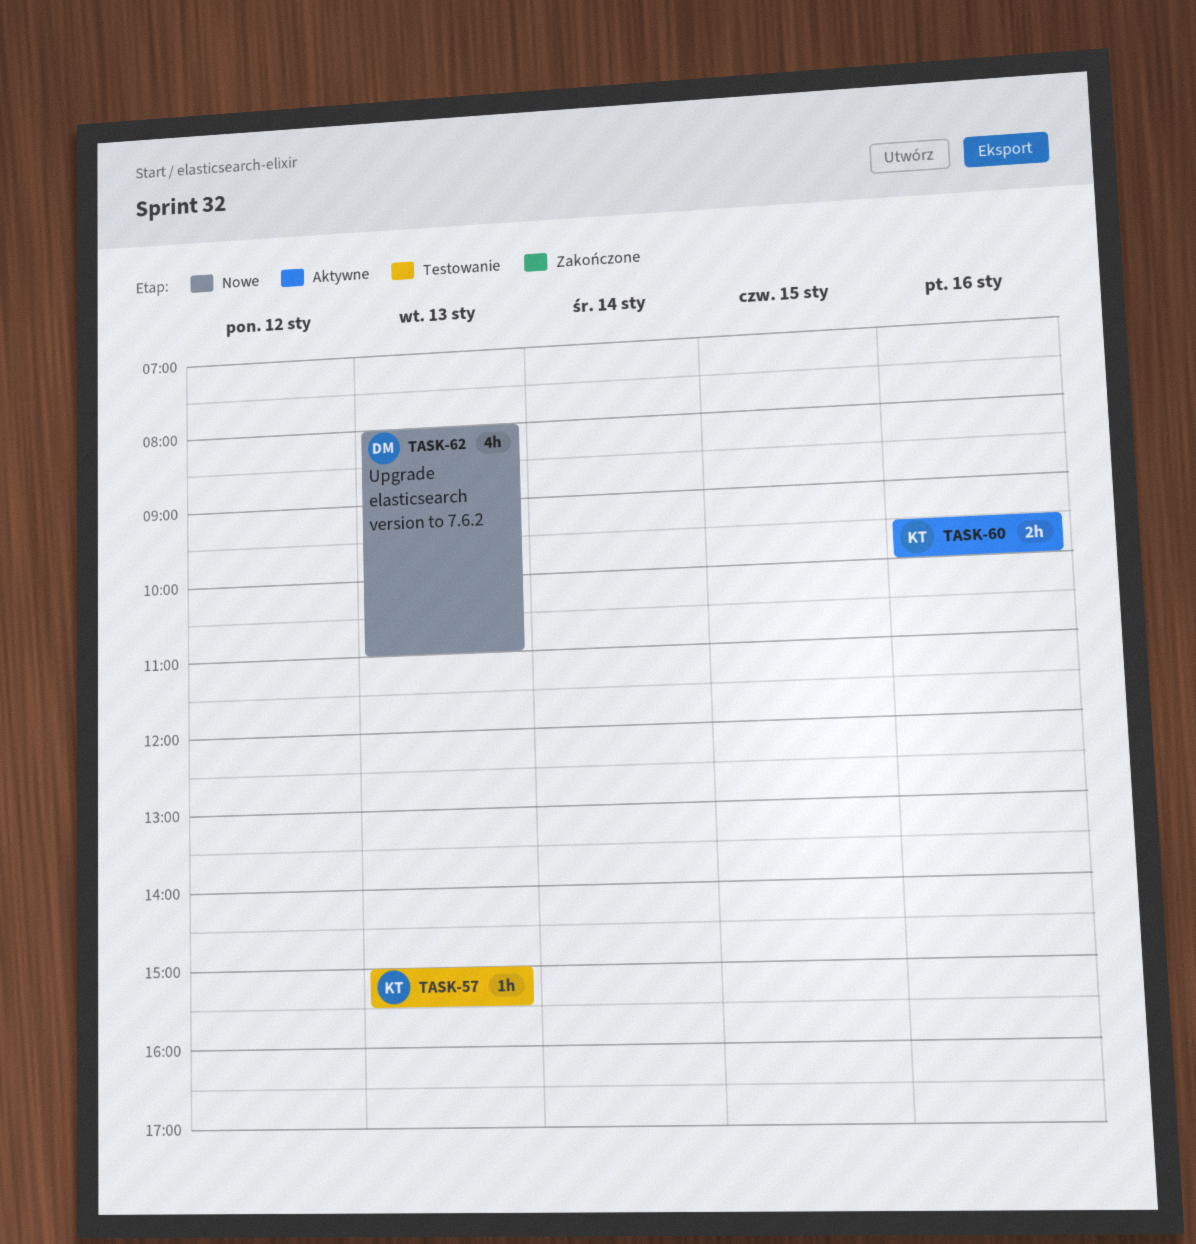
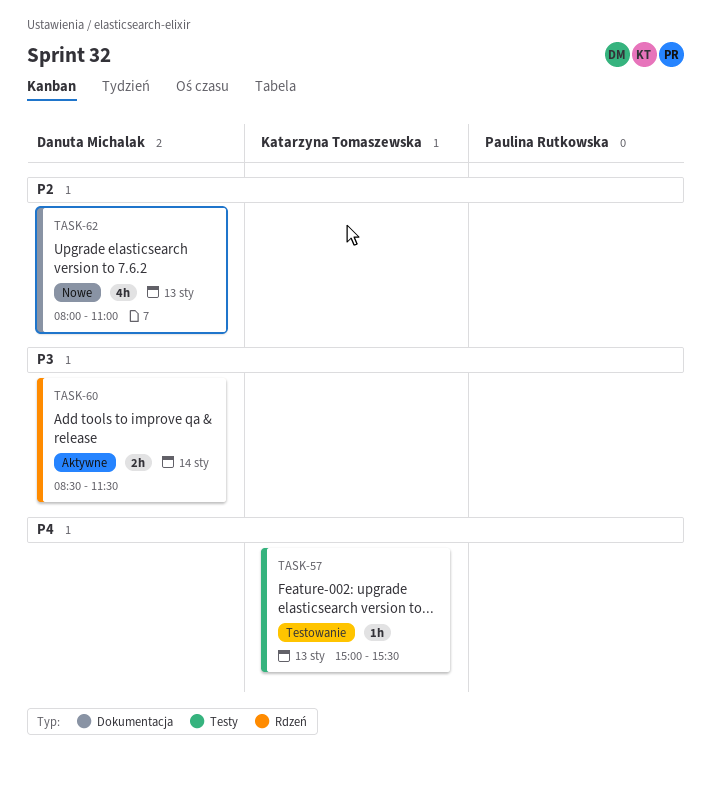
TASK-60, owner: Katarzyna Tomaszewska -> Danuta Michalak
TASK-60, day: Jan 16 -> Jan 14
TASK-60, begins: 09:30 -> 08:30
TASK-60, ends: 10:00 -> 11:30

